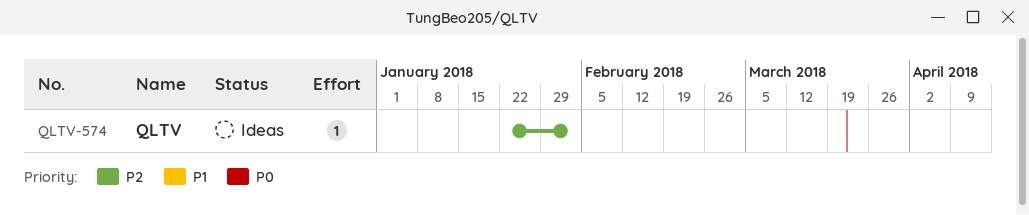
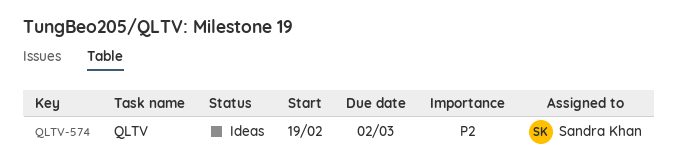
QLTV-574, start: Jan 22 -> Feb 19
QLTV-574, due: Feb 2 -> Mar 2

